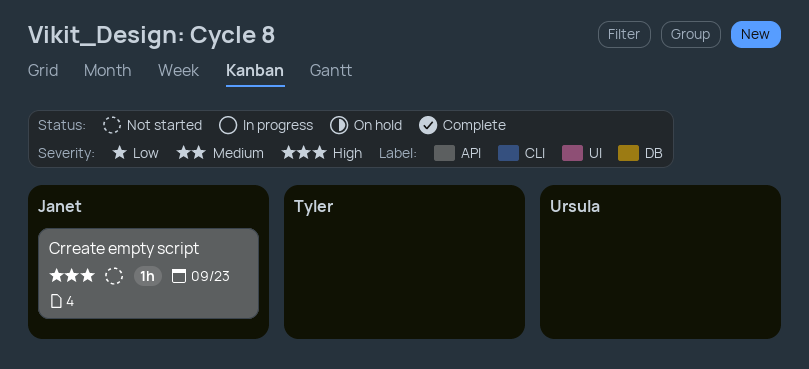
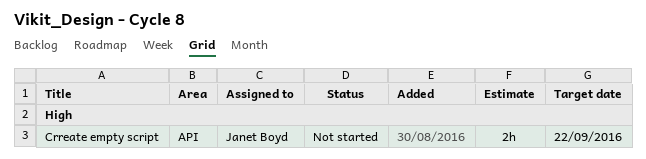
Crreate empty script, estimate: 1h -> 2h
Crreate empty script, due: Sep 23 -> Sep 22

